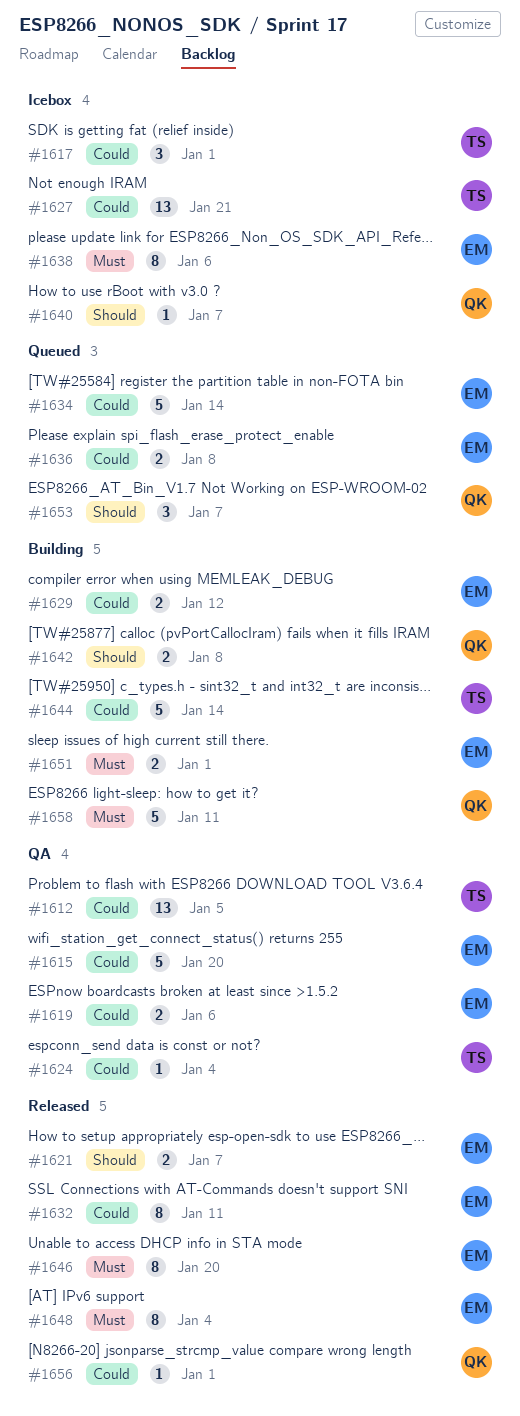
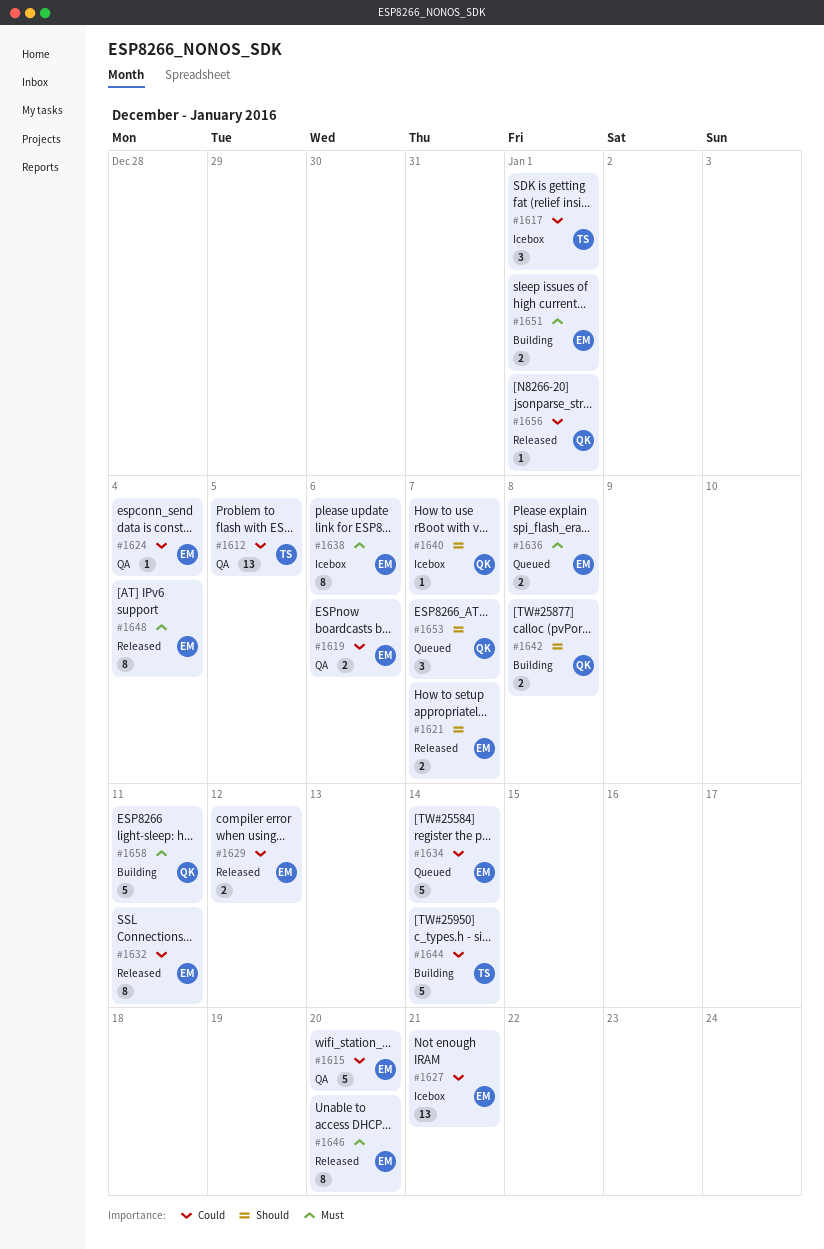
#1624, owner: TS -> EM
#1627, owner: TS -> EM
#1629, status: Building -> Released
#1636, priority: Could -> Must

